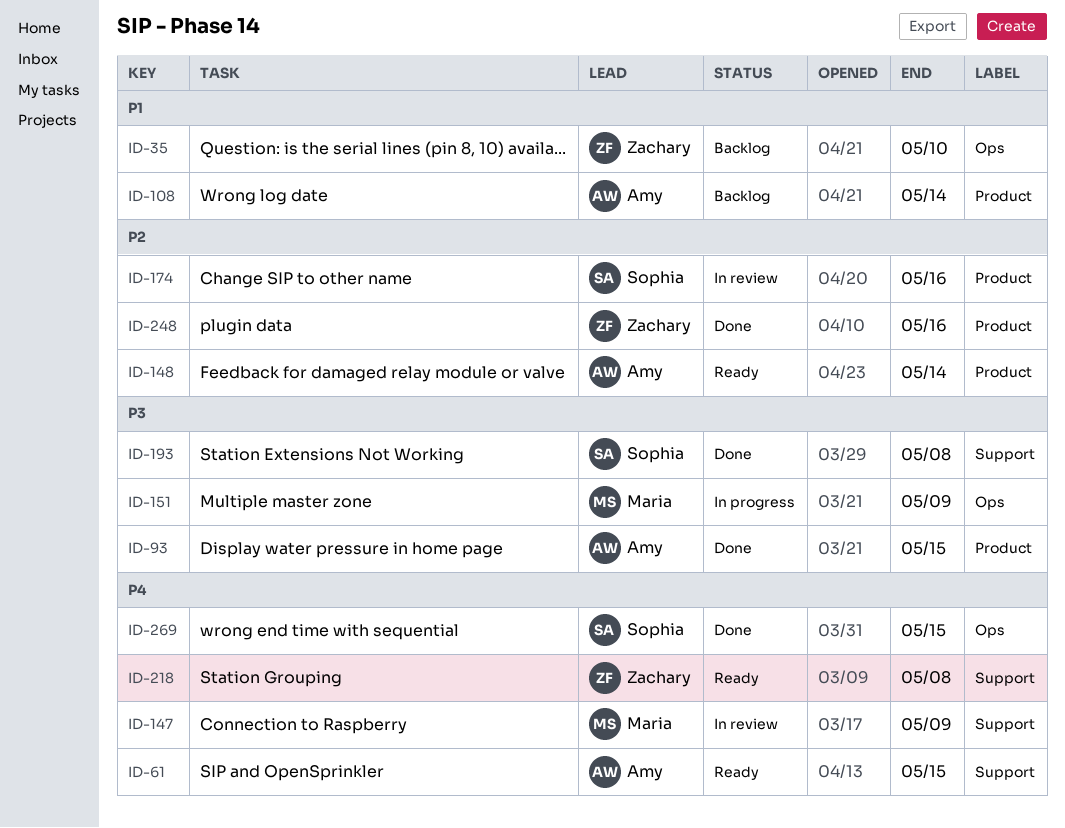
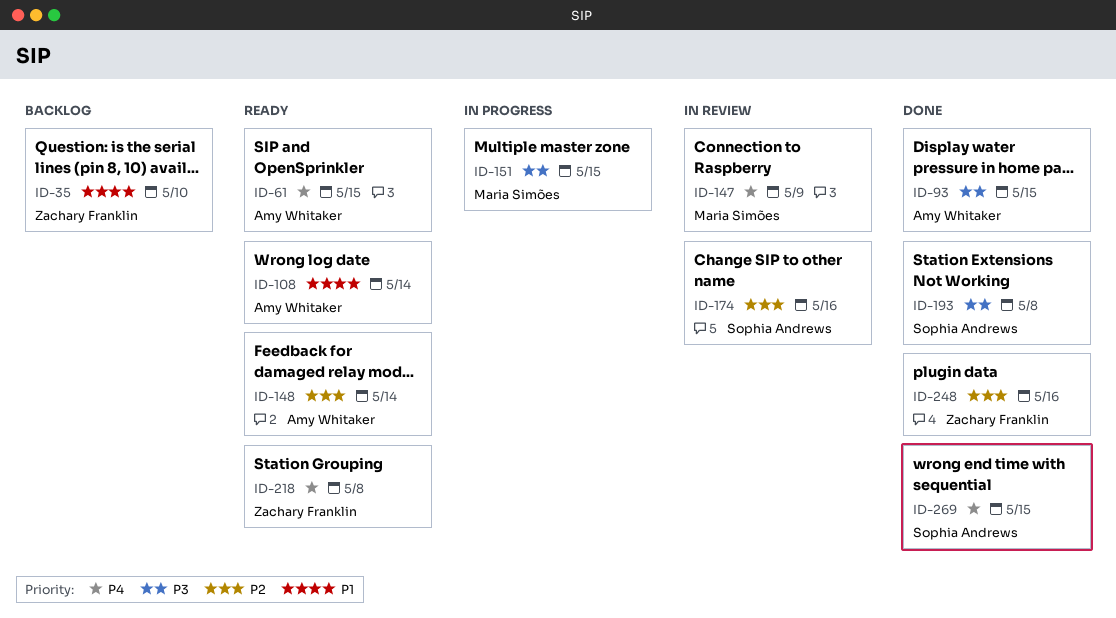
ID-108, status: Backlog -> Ready
ID-151, due: May 9 -> May 15

